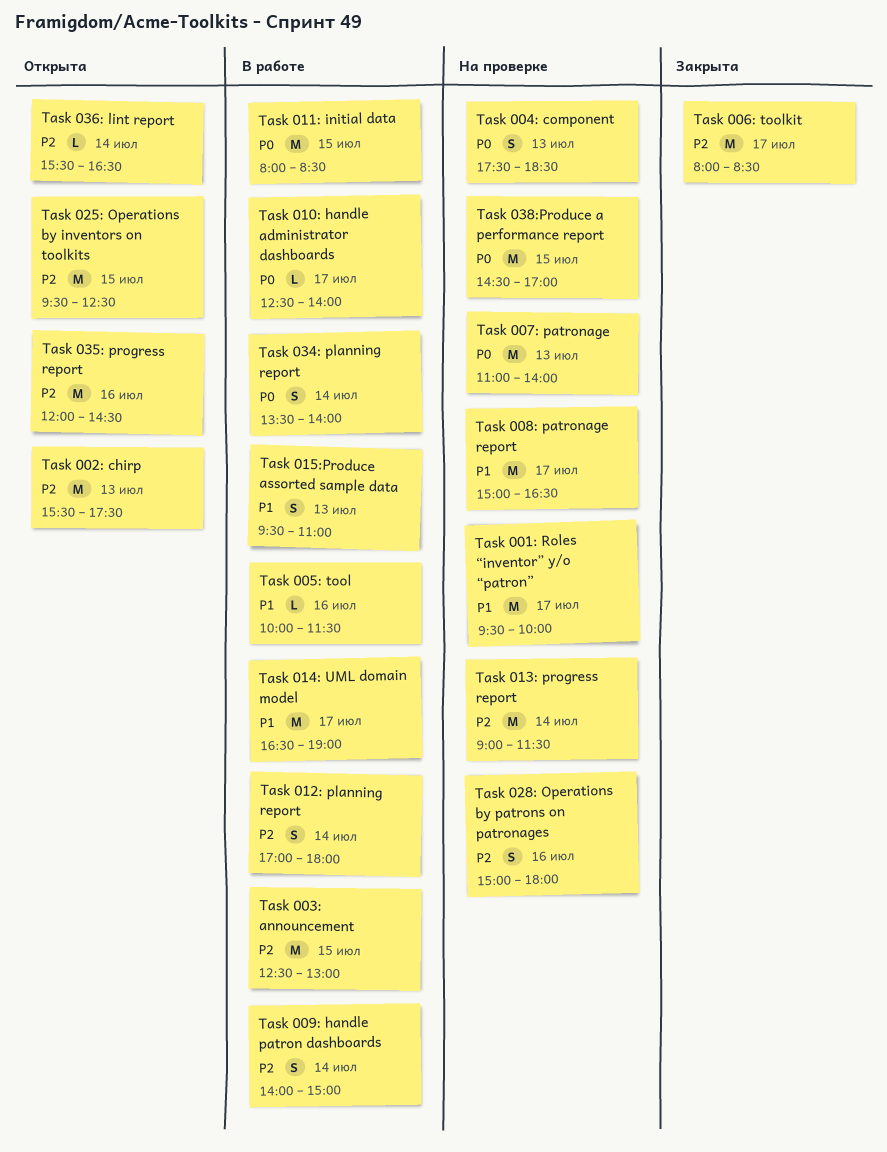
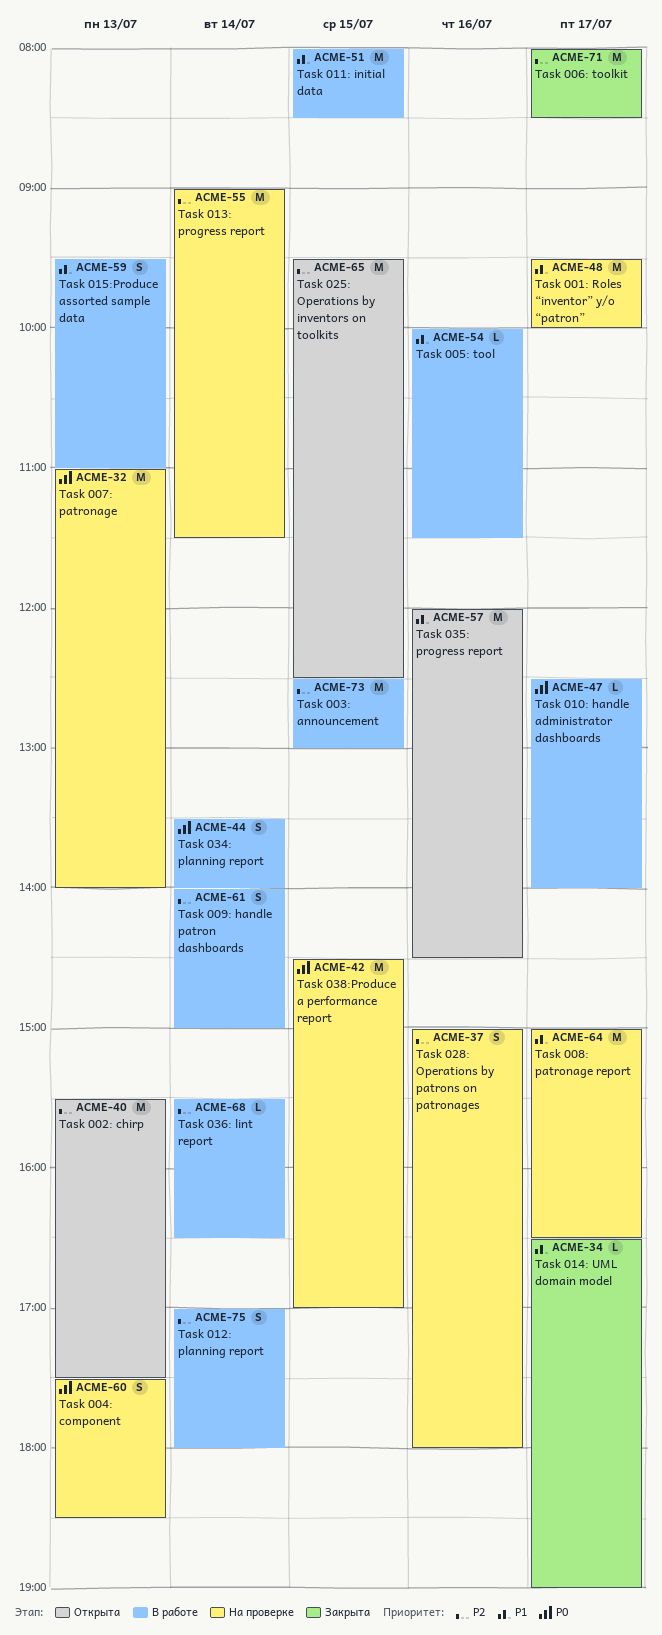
Task 011: initial data, priority: P0 -> P1
Task 014: UML domain model, status: В работе -> Закрыта
Task 014: UML domain model, estimate: M -> L
Task 035: progress report, priority: P2 -> P1
Task 036: lint report, status: Открыта -> В работе

